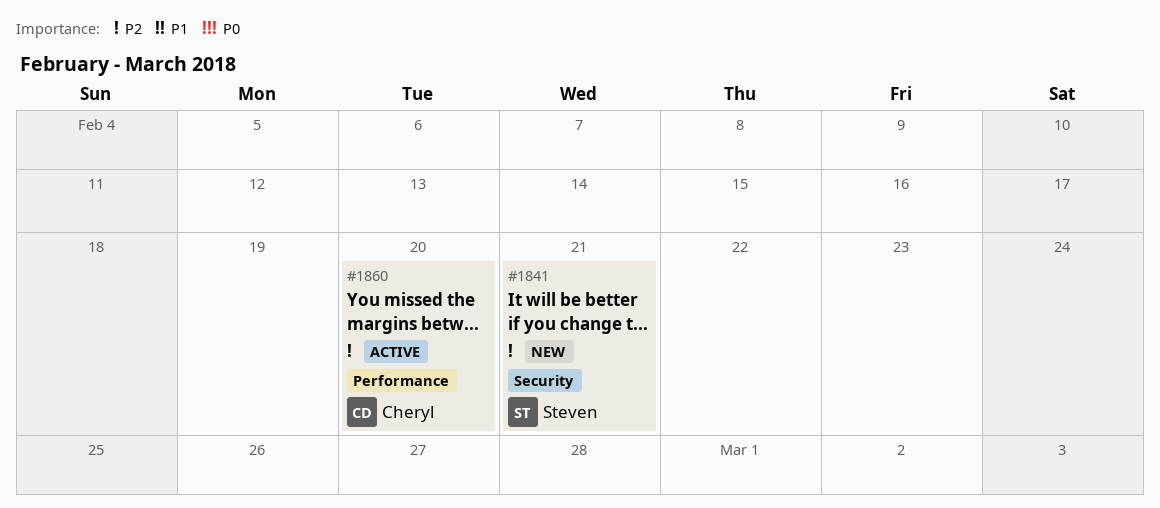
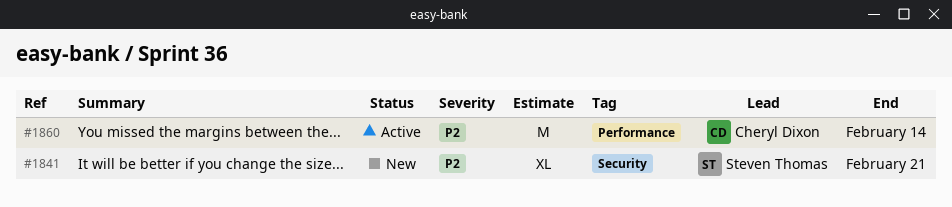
#1860, due: Feb 20 -> Feb 14

